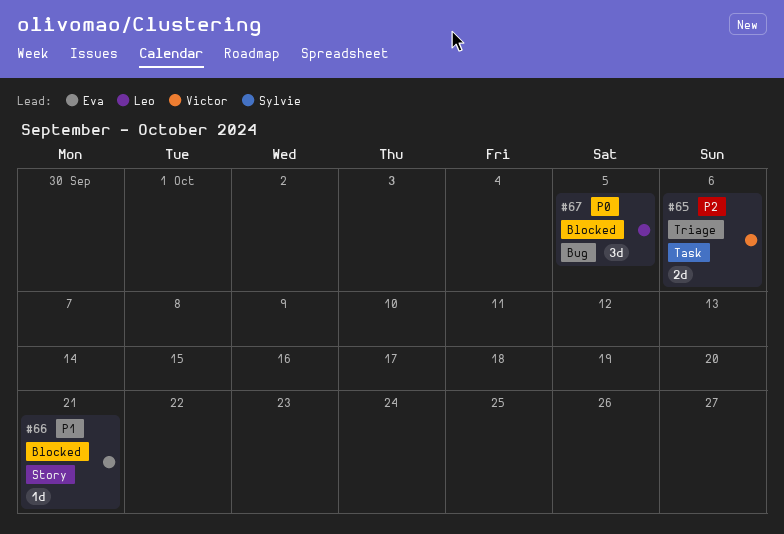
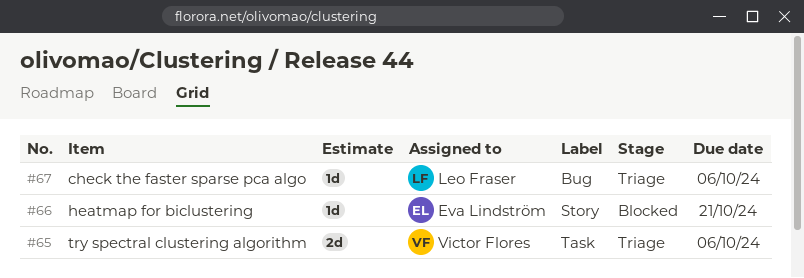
#67, status: Blocked -> Triage
#67, estimate: 3d -> 1d
#67, due: Oct 5 -> Oct 6

